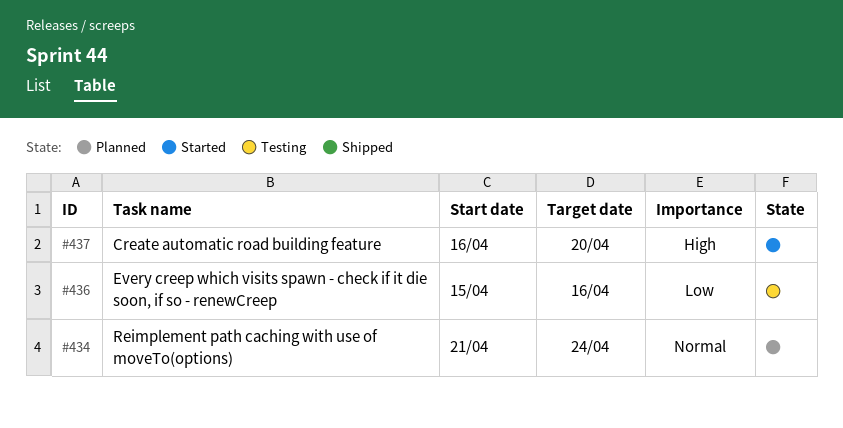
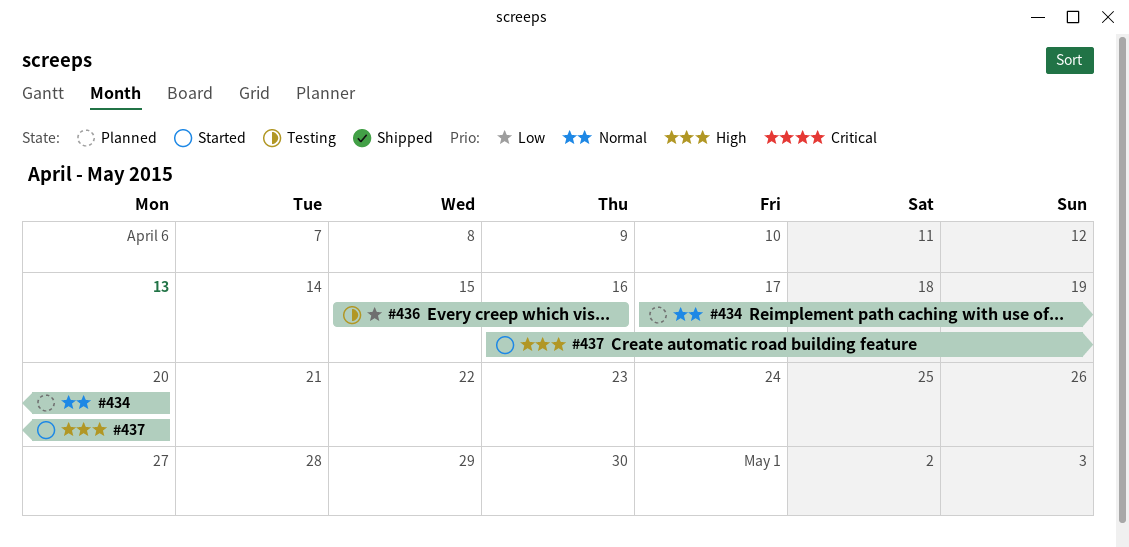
#434, start: Apr 21 -> Apr 17
#434, due: Apr 24 -> Apr 20

